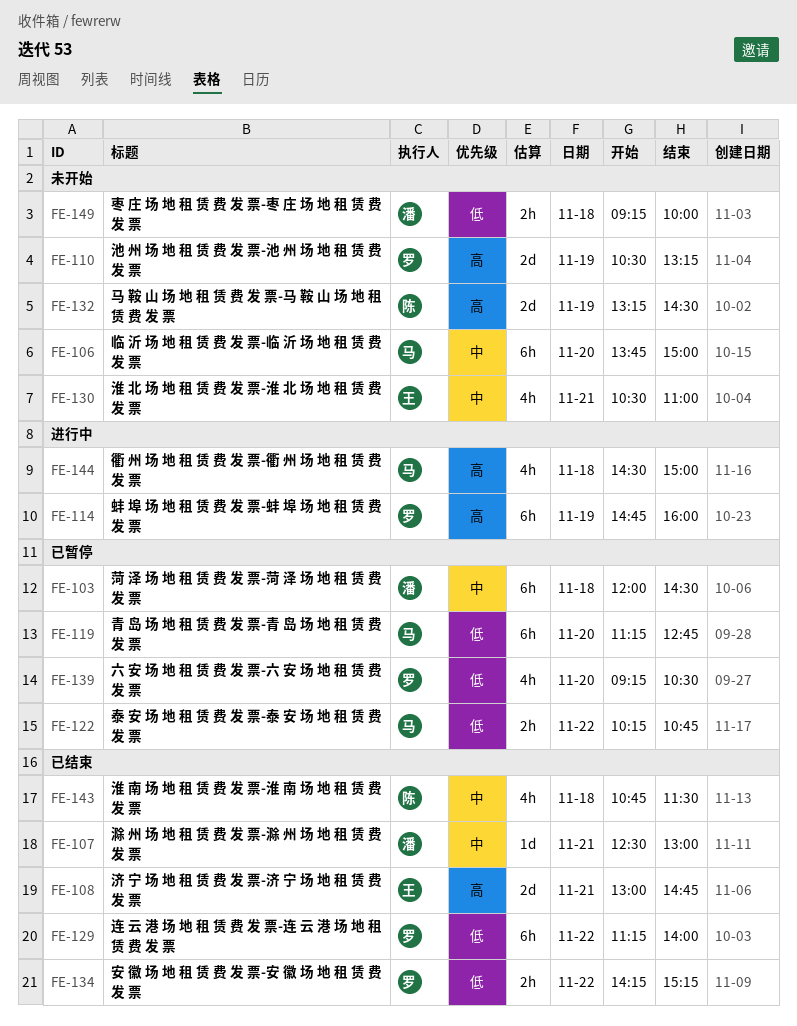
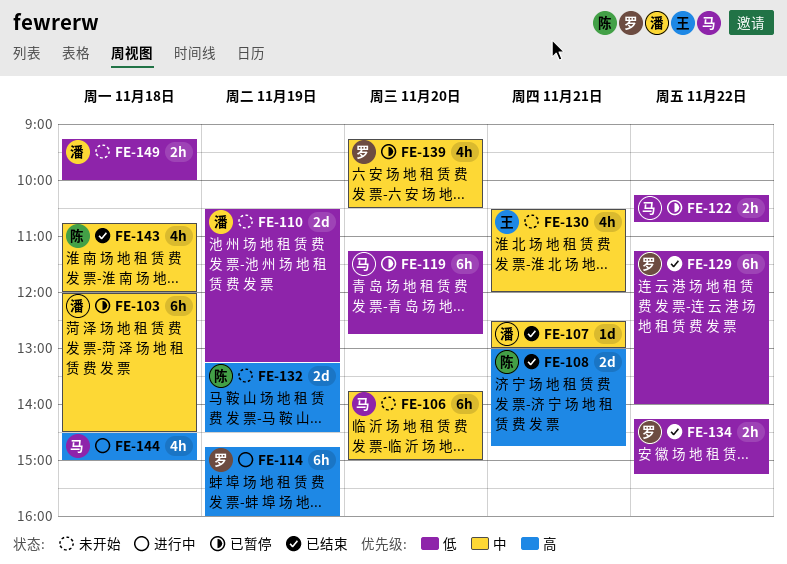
FE-108, owner: 王 -> 陈
FE-110, owner: 罗 -> 潘
FE-110, priority: 高 -> 低
FE-130, ends: 11:00 -> 12:00
FE-139, priority: 低 -> 中
FE-143, ends: 11:30 -> 12:00

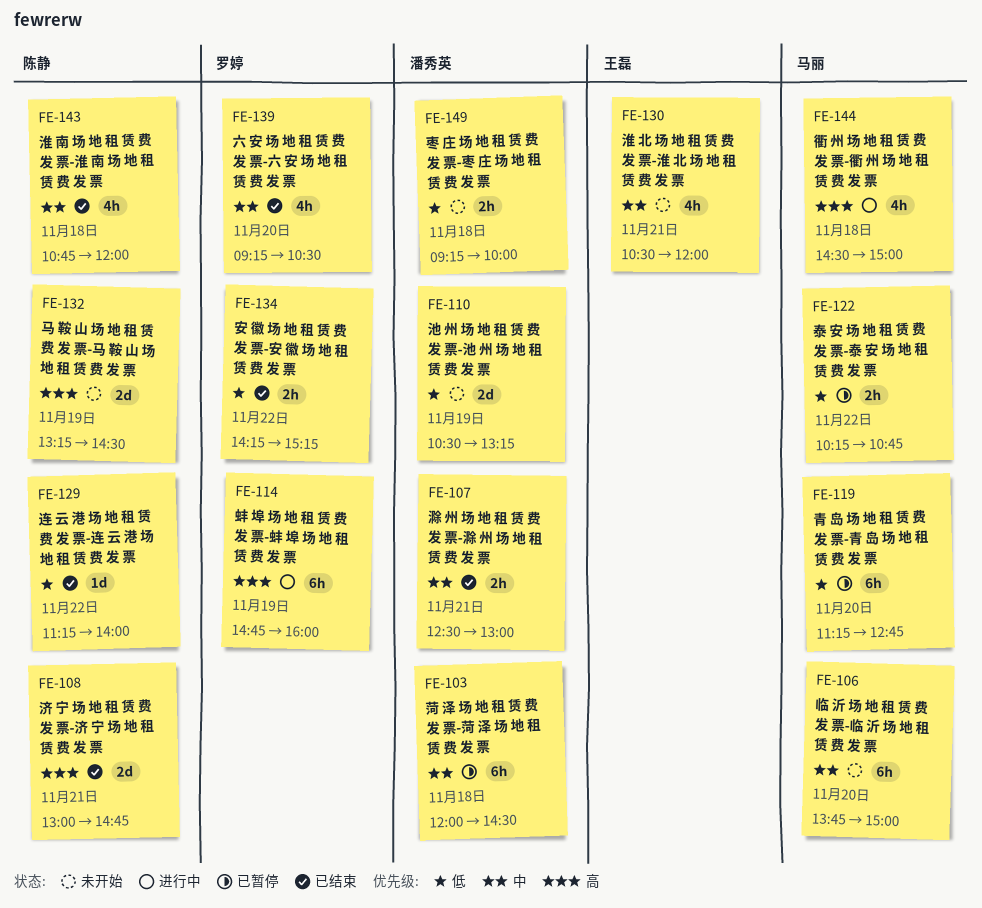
FE-107, estimate: 1d -> 2h
FE-129, owner: 罗婷 -> 陈静
FE-129, estimate: 6h -> 1d
FE-139, status: 已暂停 -> 已结束

